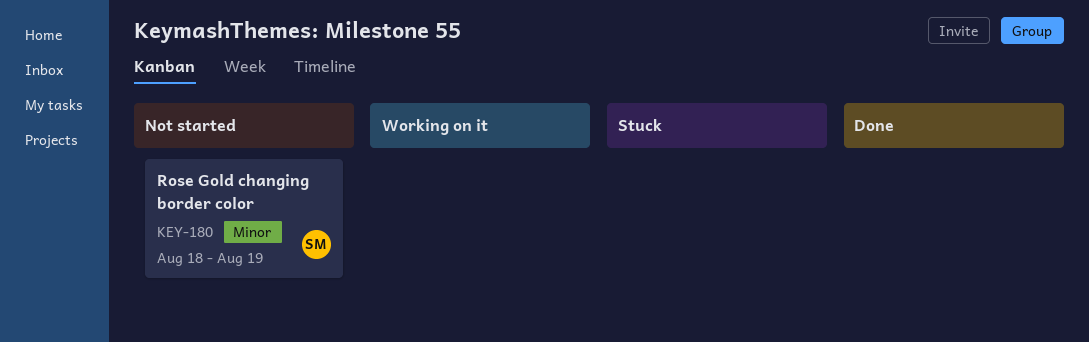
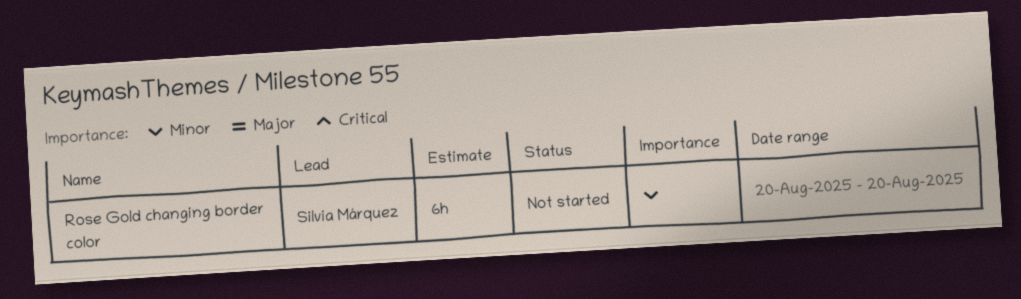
Rose Gold changing border color, start: Aug 18 -> Aug 20
Rose Gold changing border color, due: Aug 19 -> Aug 20

